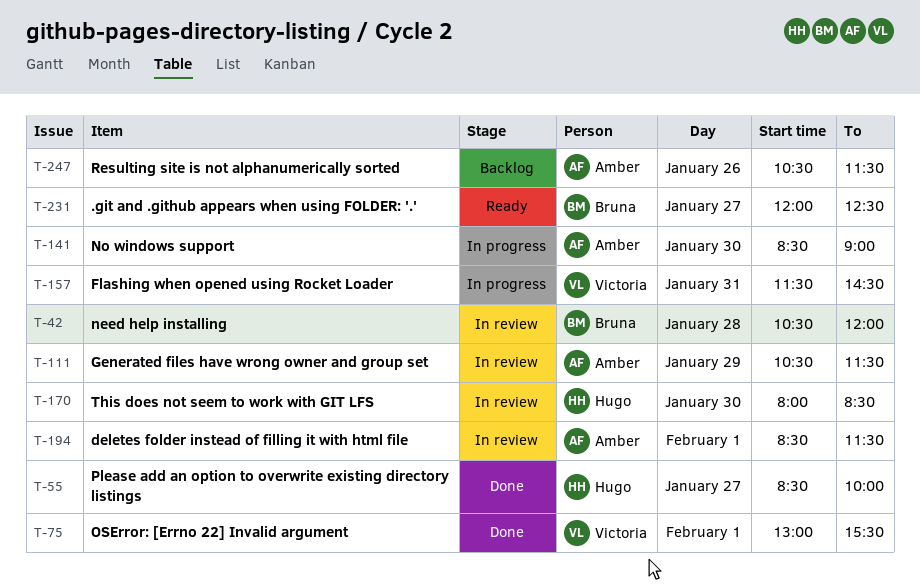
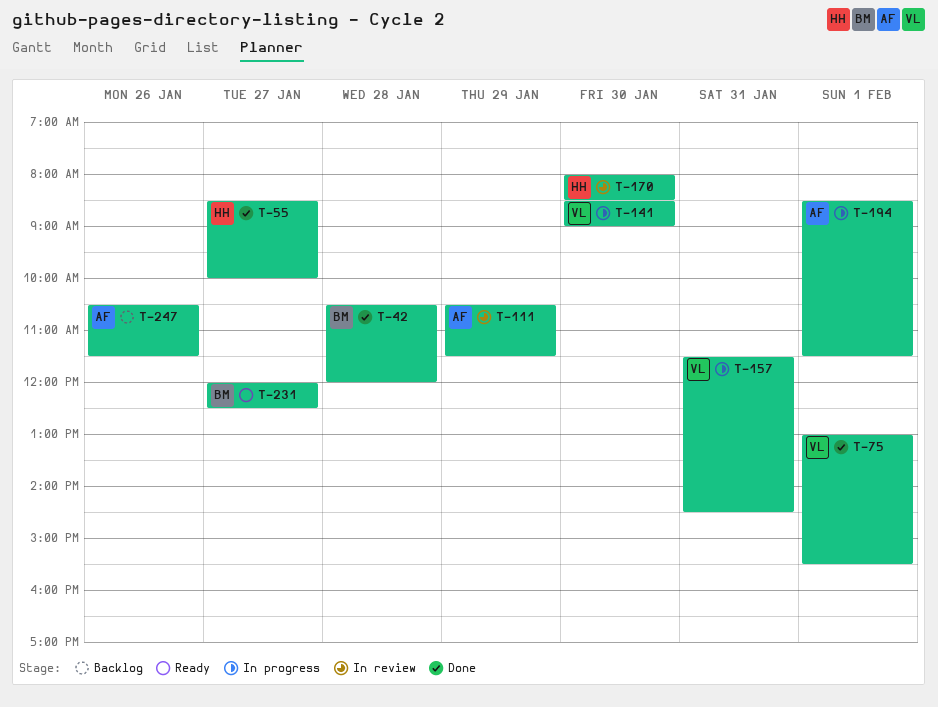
T-42, status: In review -> Done
T-141, owner: Amber -> Victoria
T-194, status: In review -> In progress

